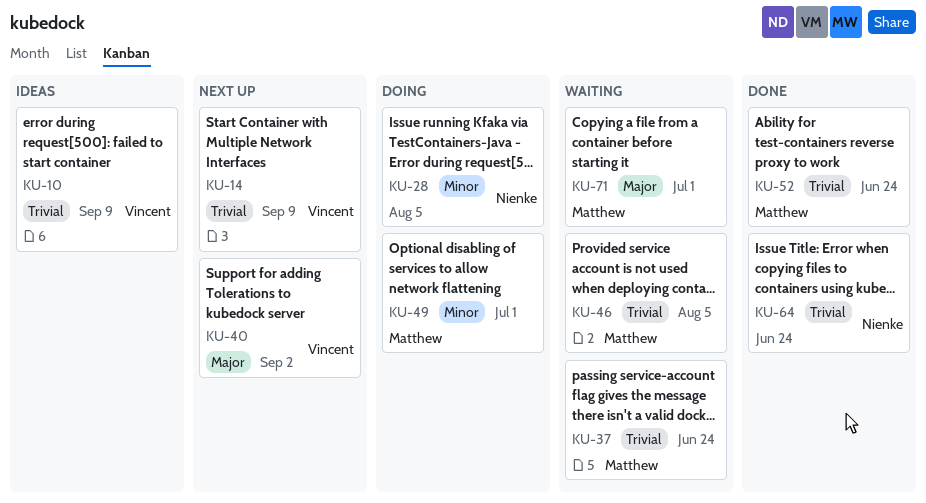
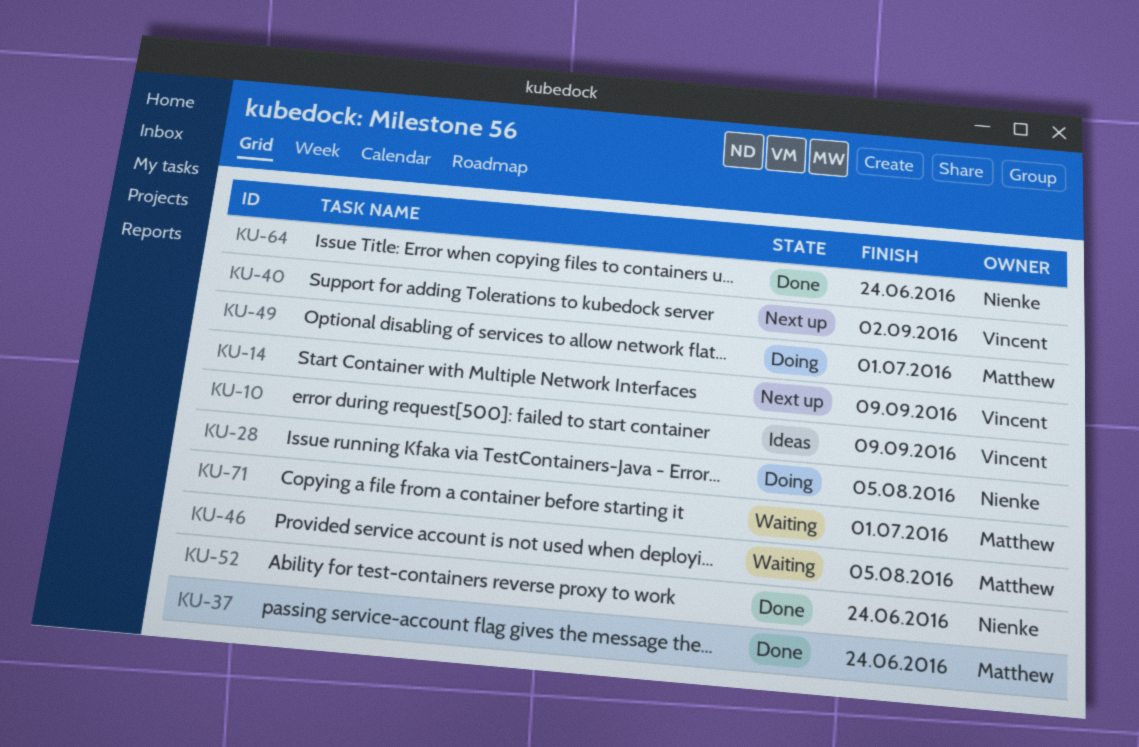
KU-37, status: Waiting -> Done
KU-52, owner: Matthew -> Nienke

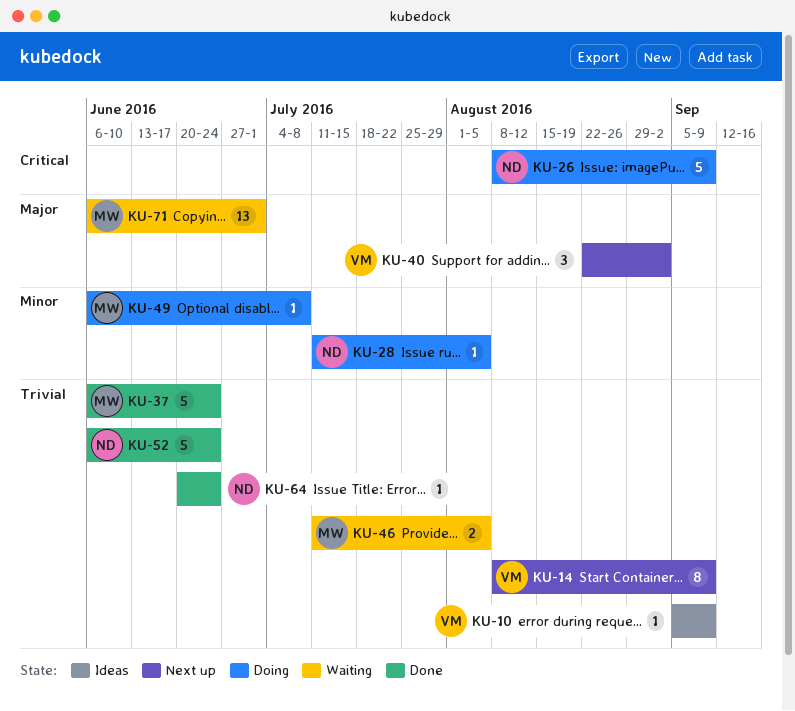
KU-26: none -> present
KU-49, due: Jul 1 -> Jul 8

